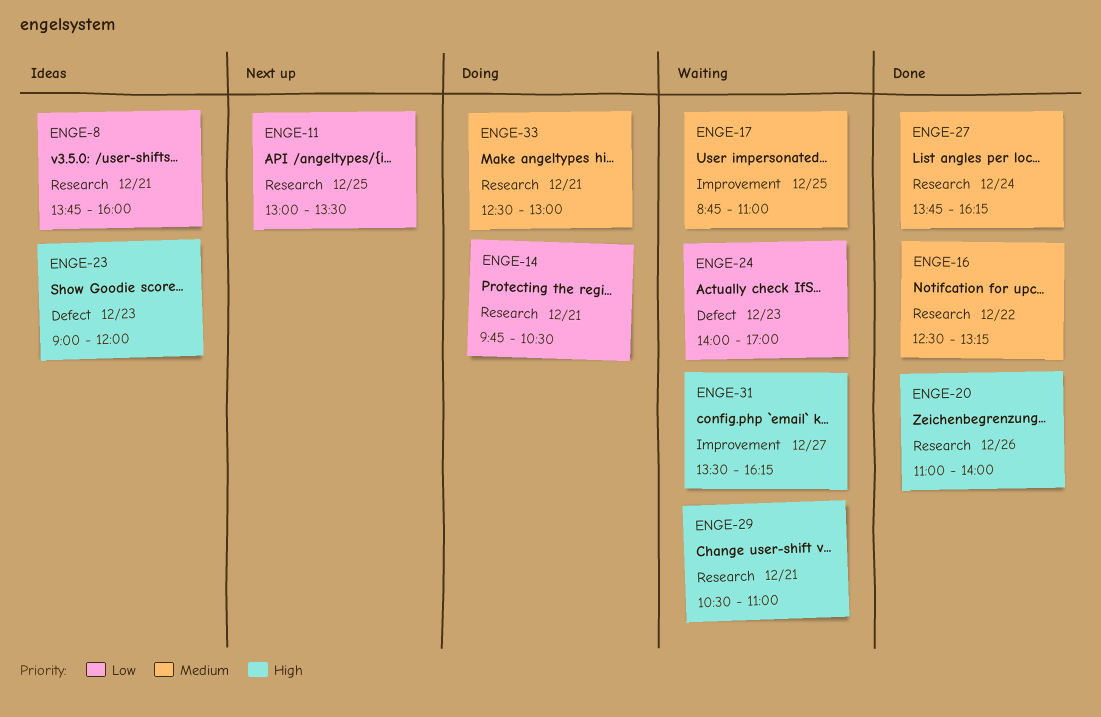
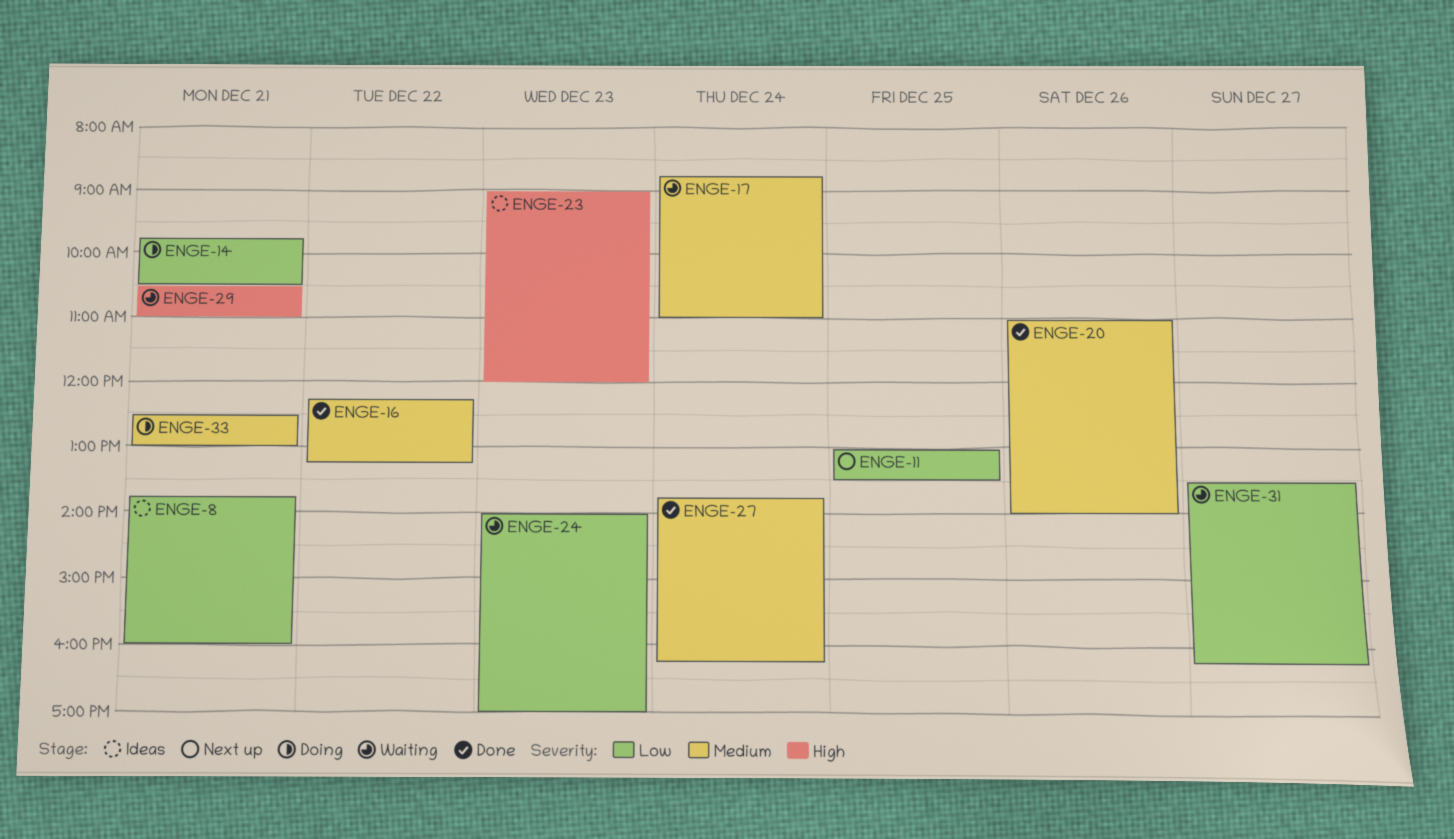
ENGE-16, begins: 12:30 -> 12:15
ENGE-17, day: Dec 25 -> Dec 24
ENGE-20, priority: High -> Medium
ENGE-31, priority: High -> Low

